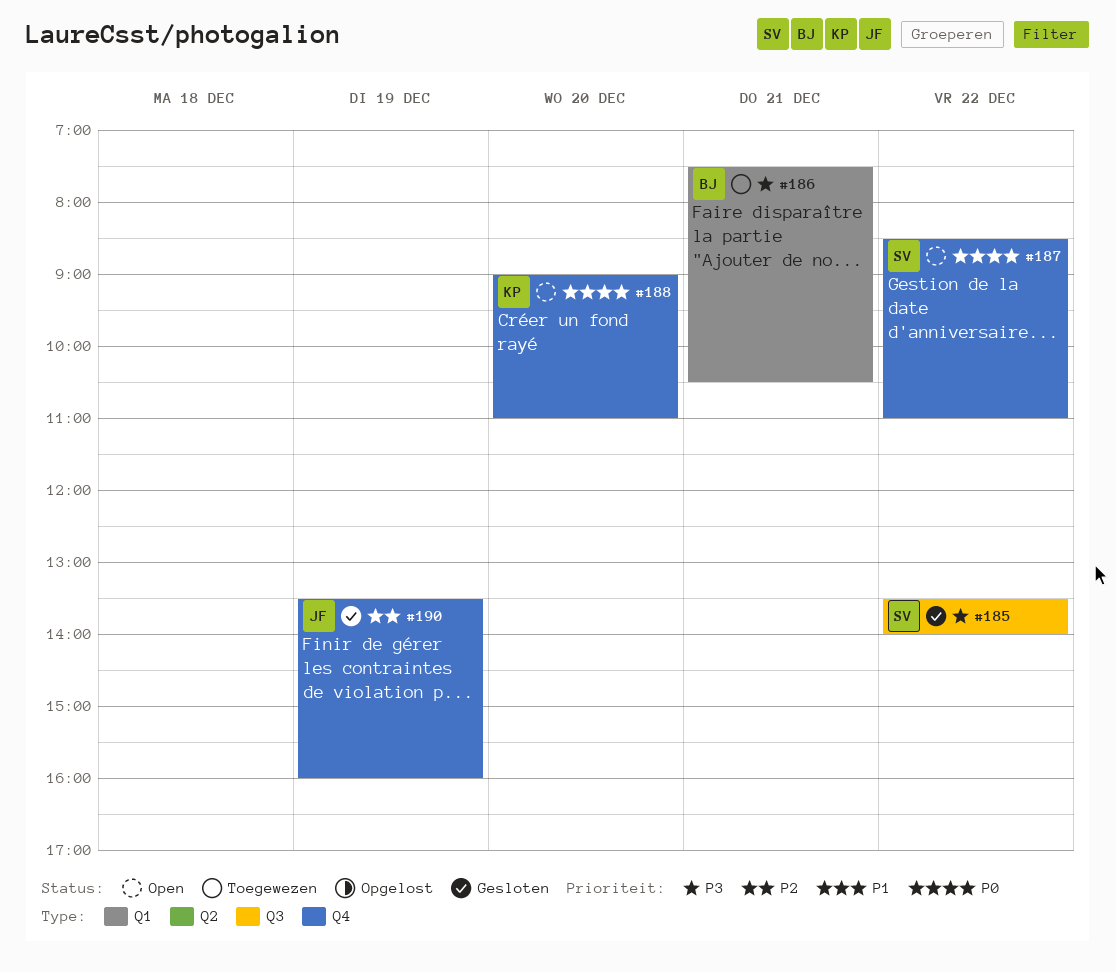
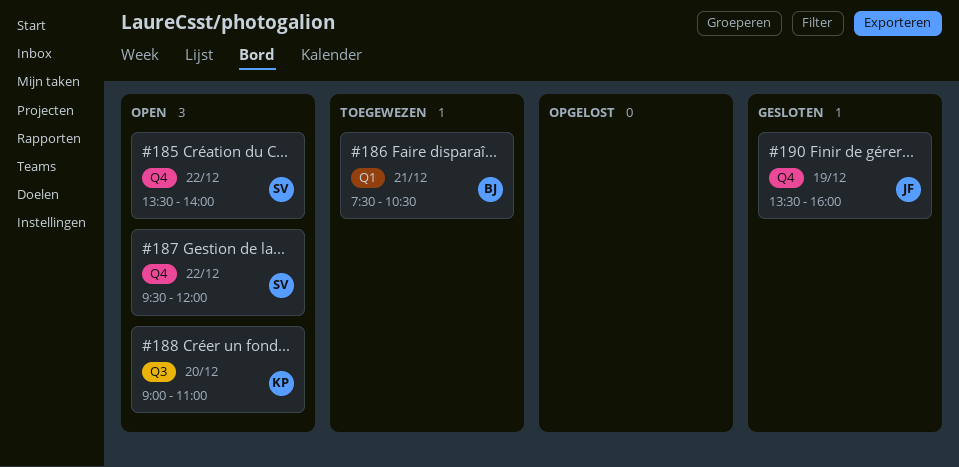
#185, status: Gesloten -> Open
#185, label: Q3 -> Q4
#187, begins: 08:30 -> 09:30
#187, ends: 11:00 -> 12:00
#188, label: Q4 -> Q3

